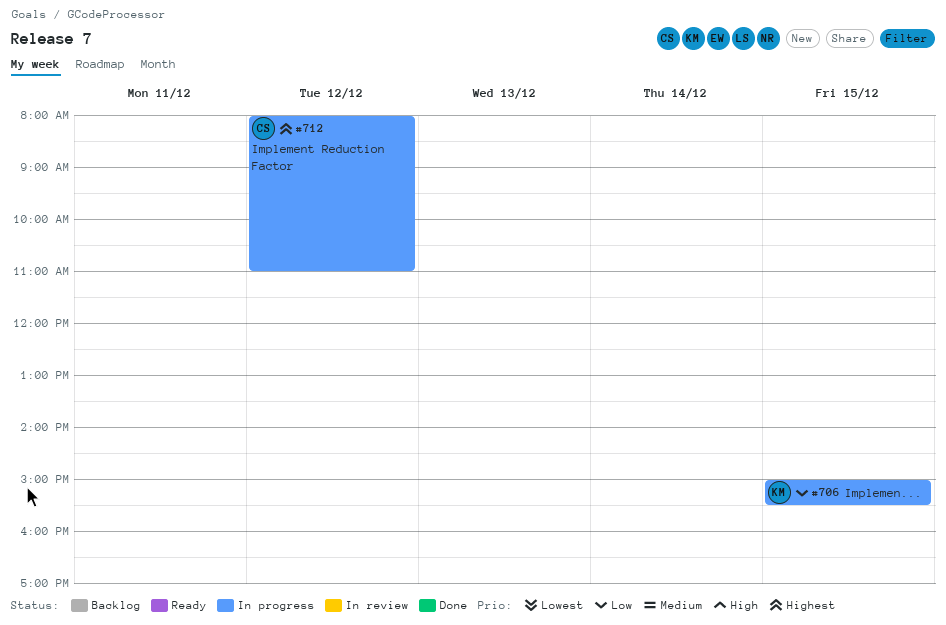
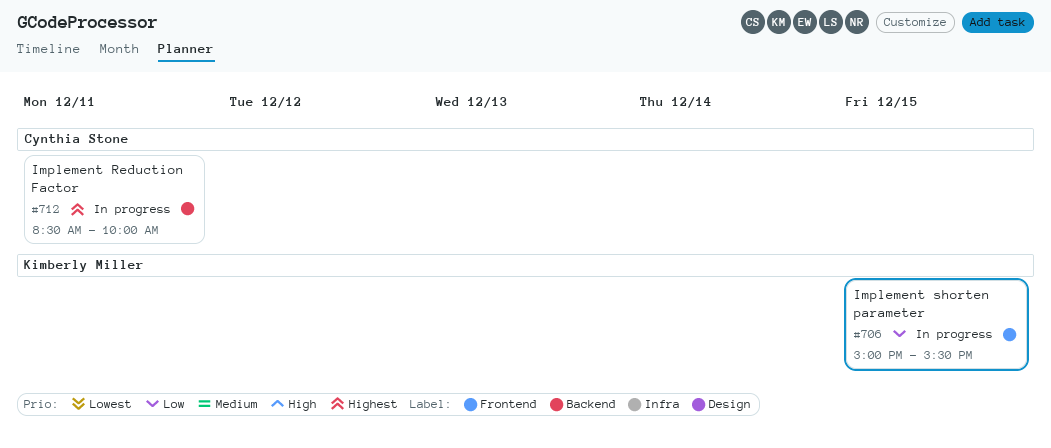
#712, day: Dec 12 -> Dec 11
#712, begins: 08:00 -> 08:30
#712, ends: 11:00 -> 10:00

